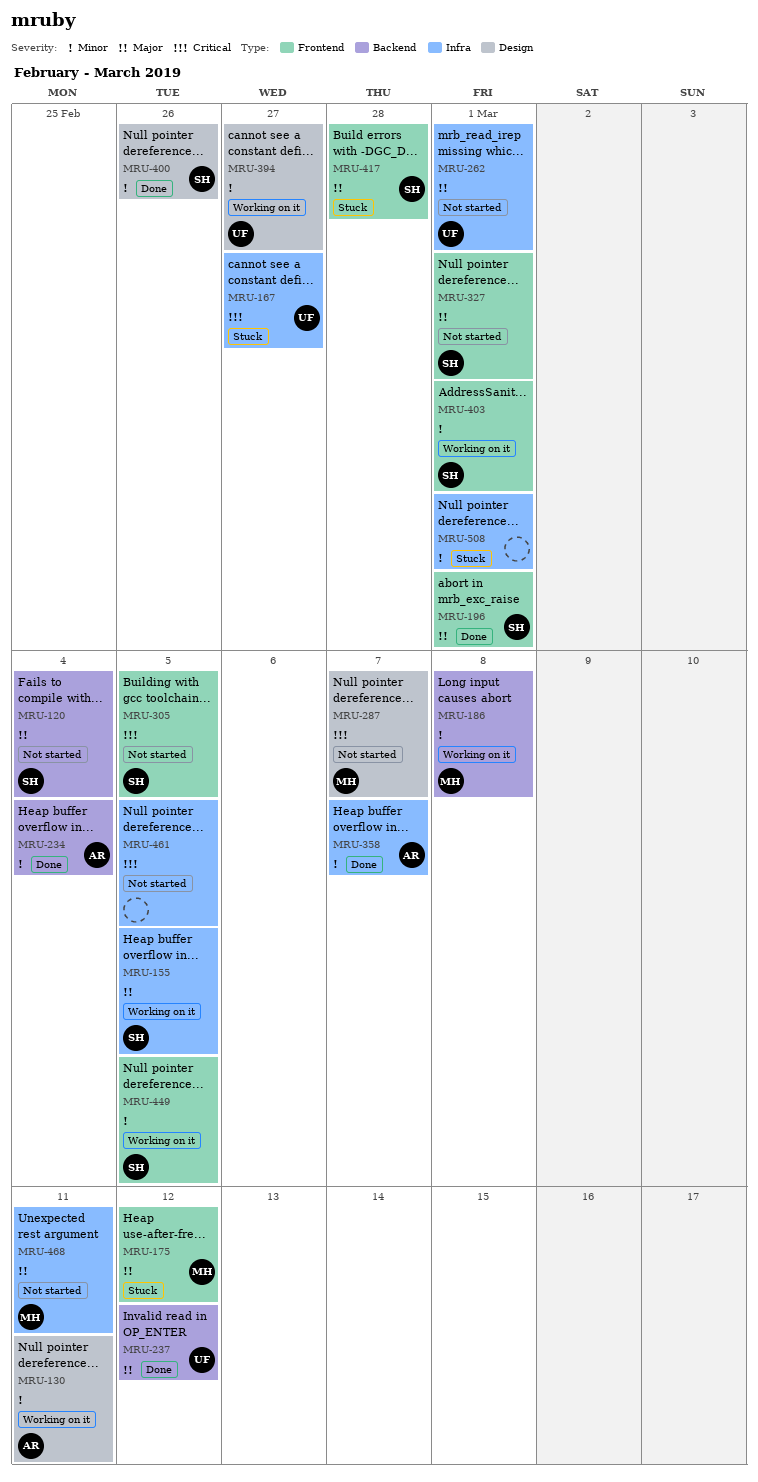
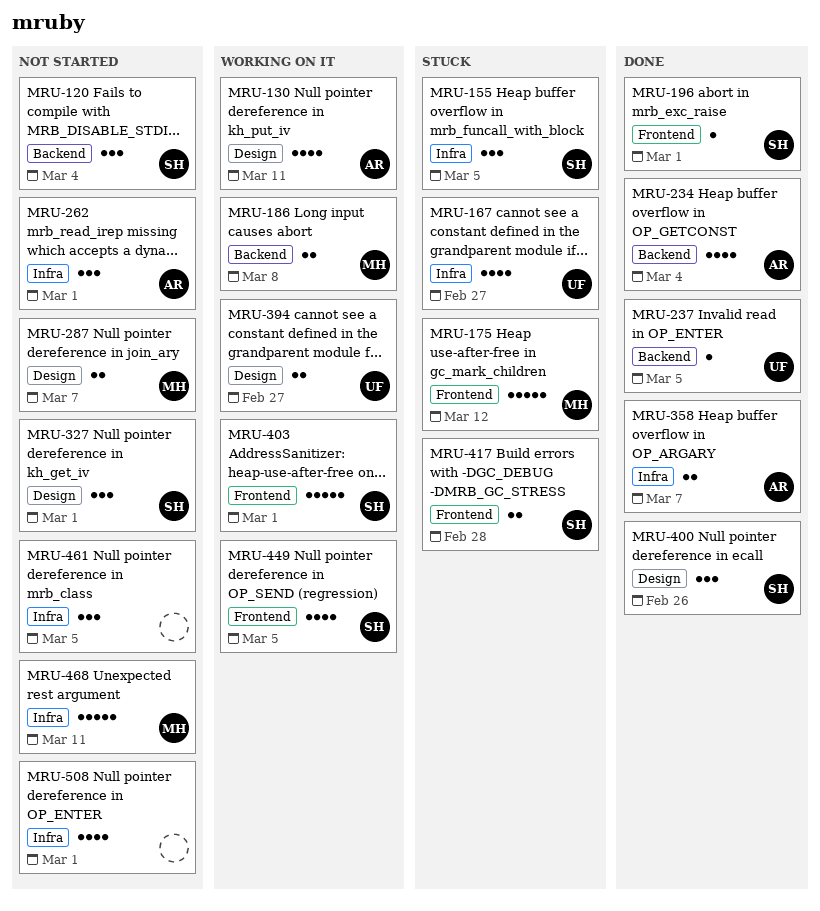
MRU-155, status: Working on it -> Stuck
MRU-237, due: Mar 12 -> Mar 5
MRU-262, owner: UF -> AR
MRU-305: present -> none
MRU-327, label: Frontend -> Design
MRU-508, status: Stuck -> Not started

